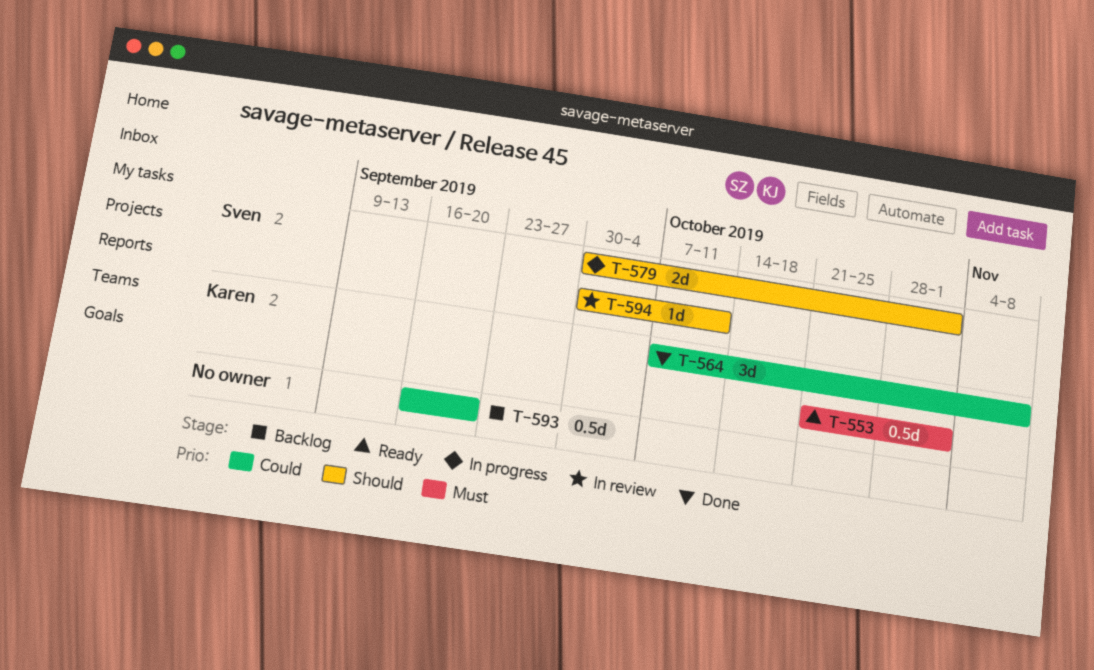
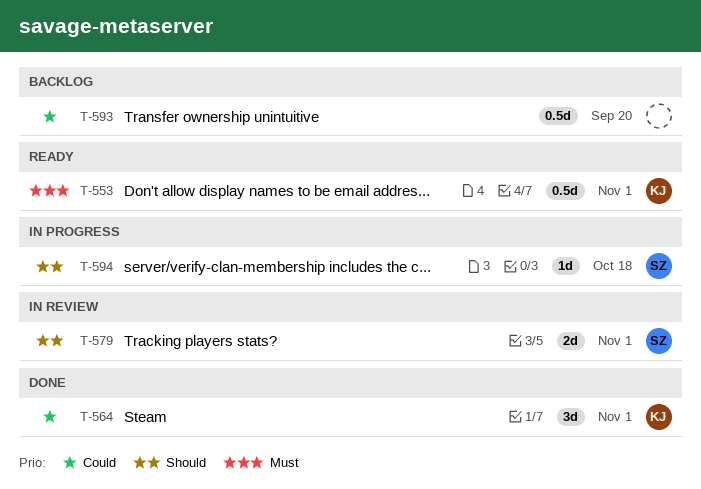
T-564, due: Nov 8 -> Nov 1
T-579, status: In progress -> In review
T-594, status: In review -> In progress
T-594, due: Oct 11 -> Oct 18

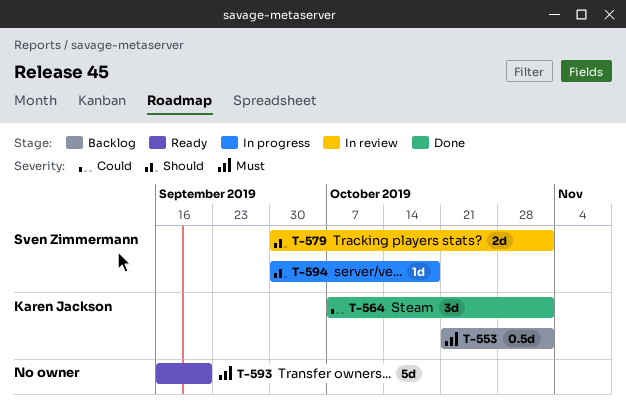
T-553, status: Ready -> Backlog
T-593, status: Backlog -> Ready
T-593, priority: Could -> Must
T-593, estimate: 0.5d -> 5d

